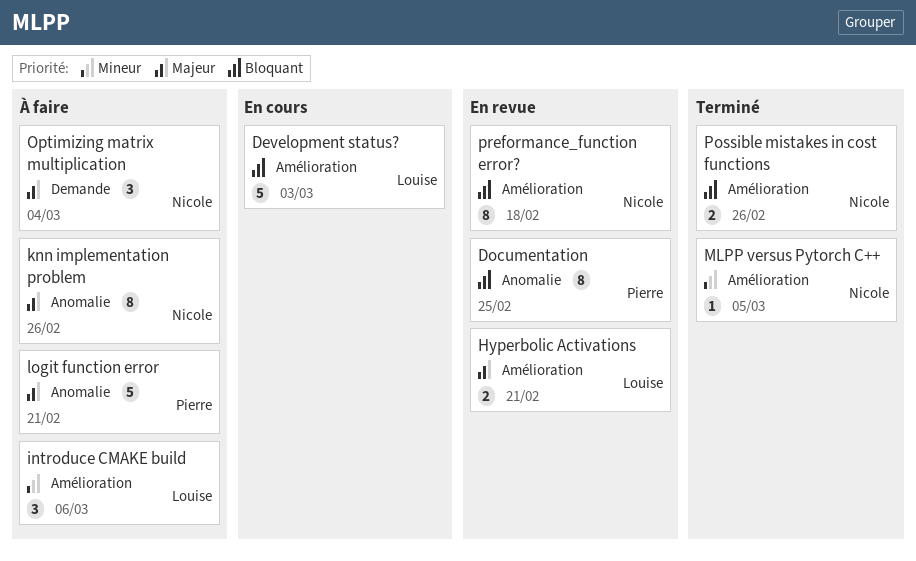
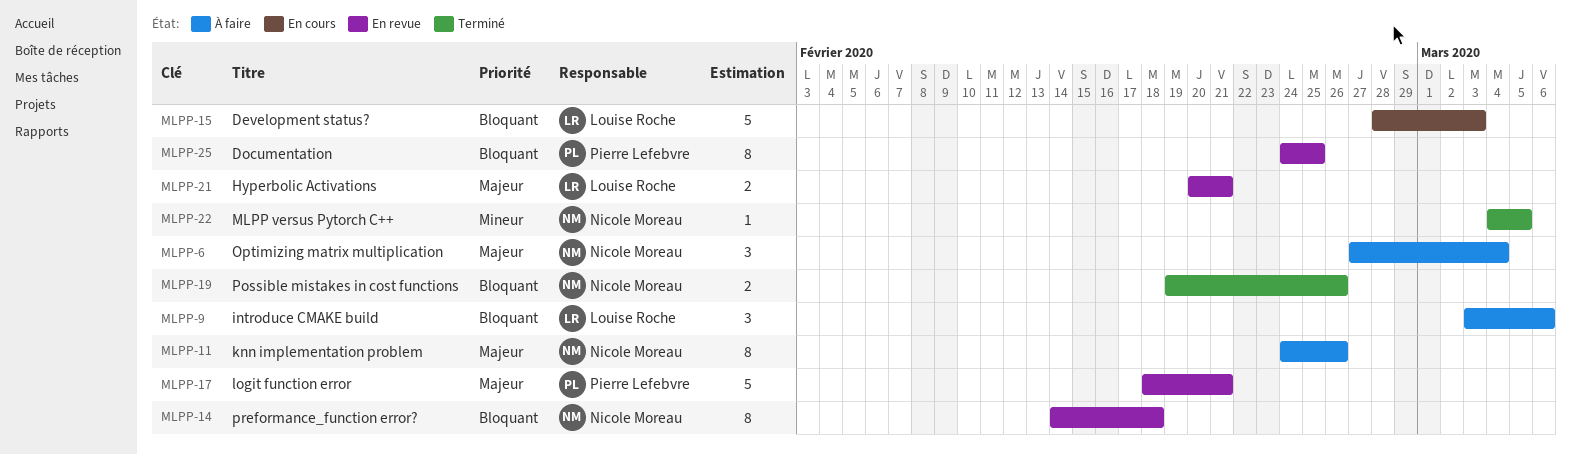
introduce CMAKE build, priority: Mineur -> Bloquant
logit function error, status: À faire -> En revue

